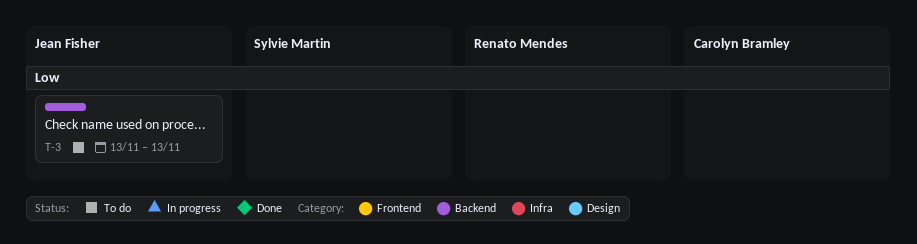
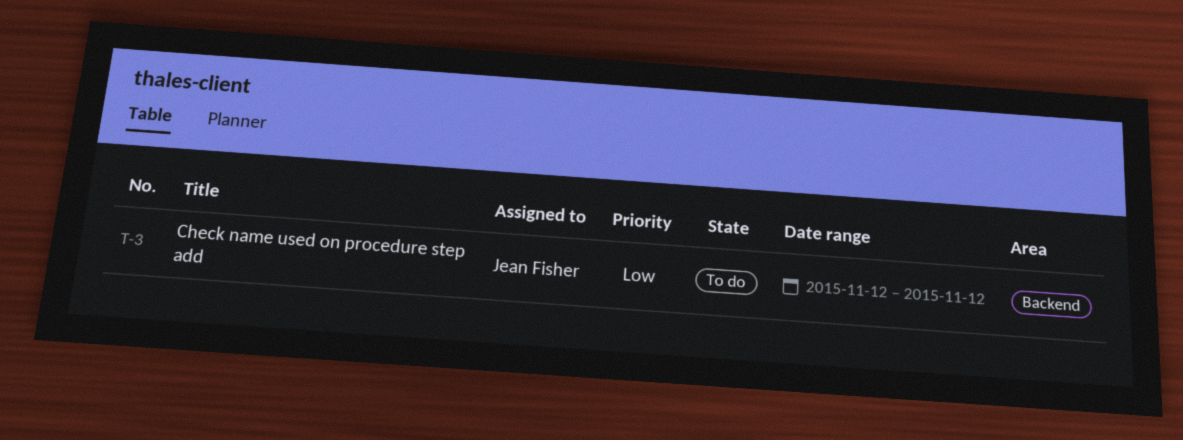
T-3, start: Nov 13 -> Nov 12
T-3, due: Nov 13 -> Nov 12

